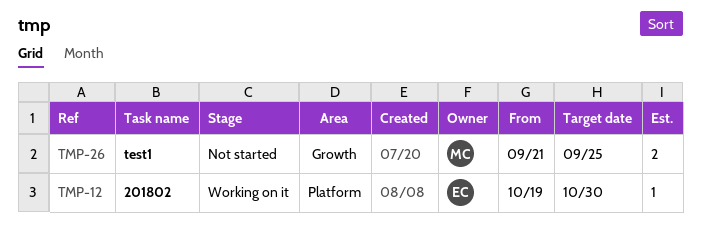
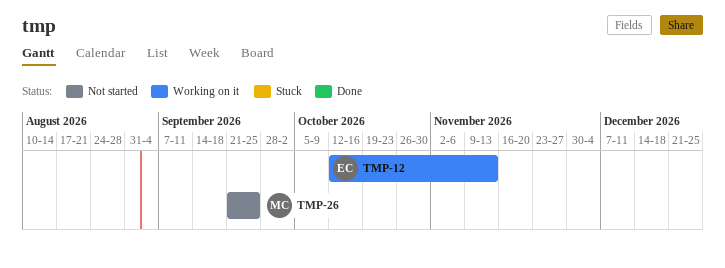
TMP-12, start: Oct 19 -> Oct 12
TMP-12, due: Oct 30 -> Nov 13

